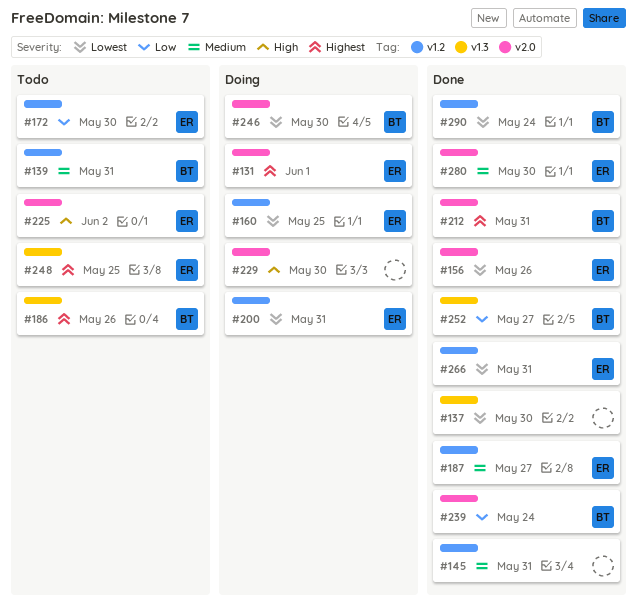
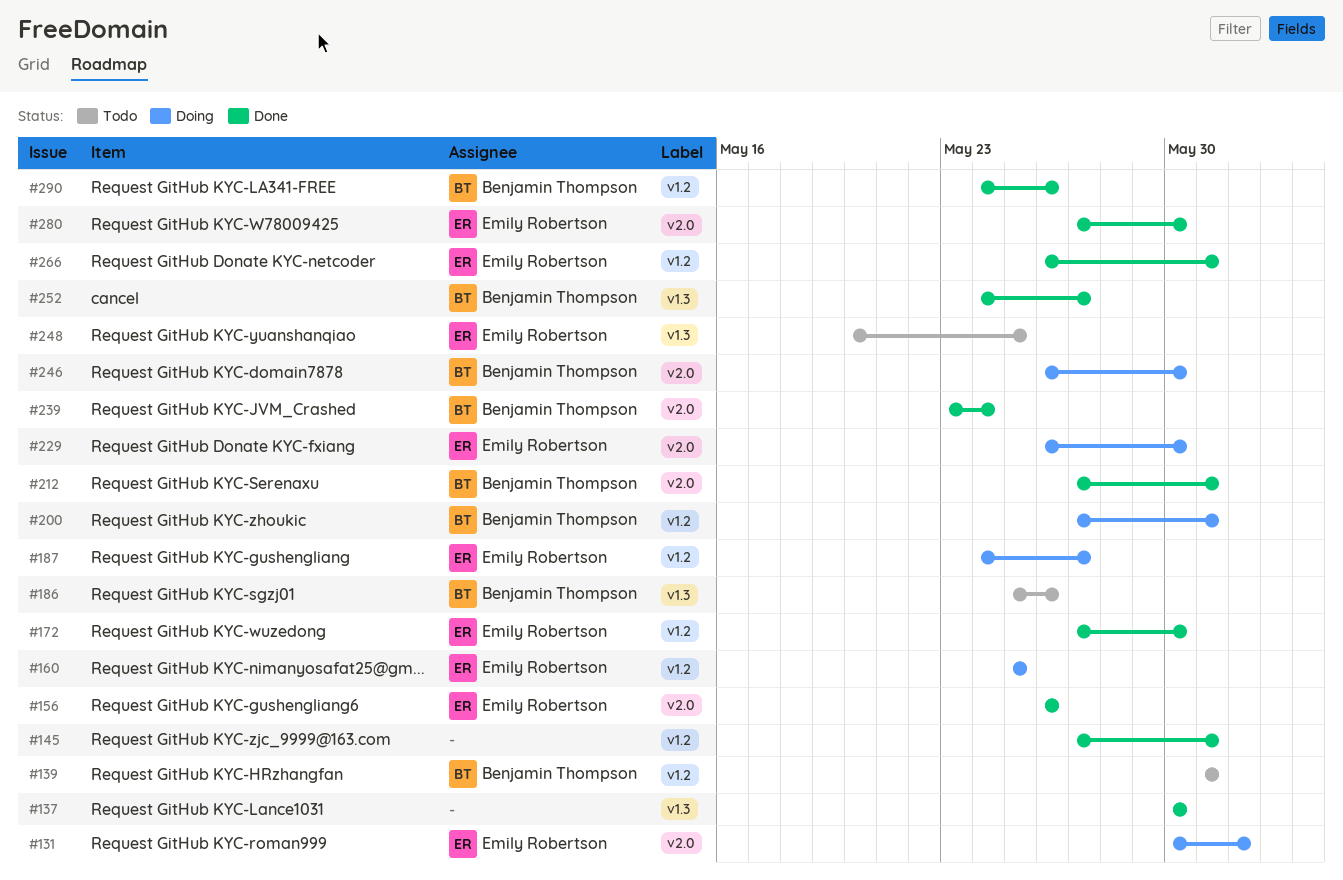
#172, status: Todo -> Done
#187, status: Done -> Doing
#200, owner: Emily Robertson -> Benjamin Thompson
#225: present -> none
#229, owner: none -> Emily Robertson
#290, due: May 24 -> May 26

